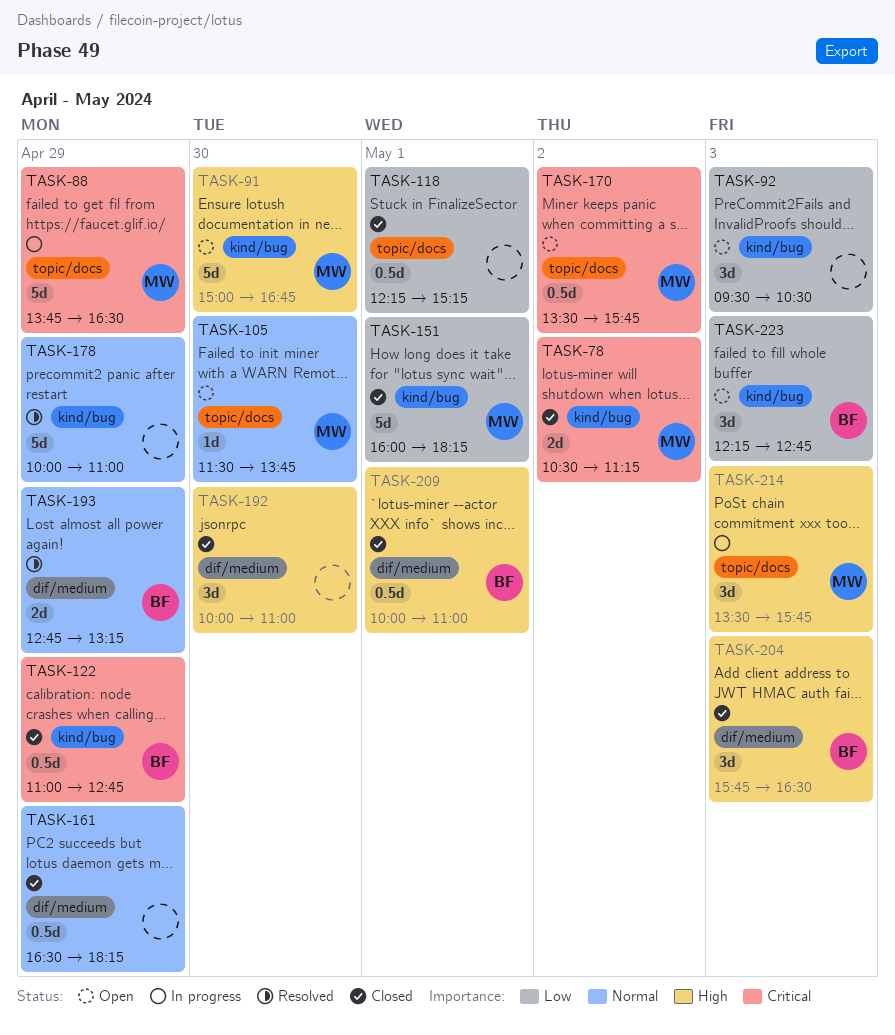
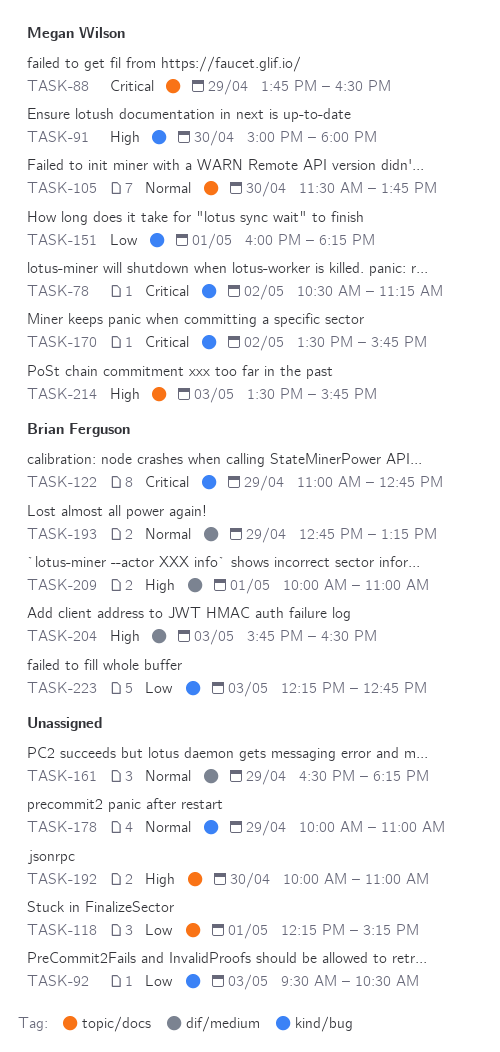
TASK-91, ends: 16:45 -> 18:00
TASK-170, label: topic/docs -> kind/bug
TASK-192, label: dif/medium -> topic/docs

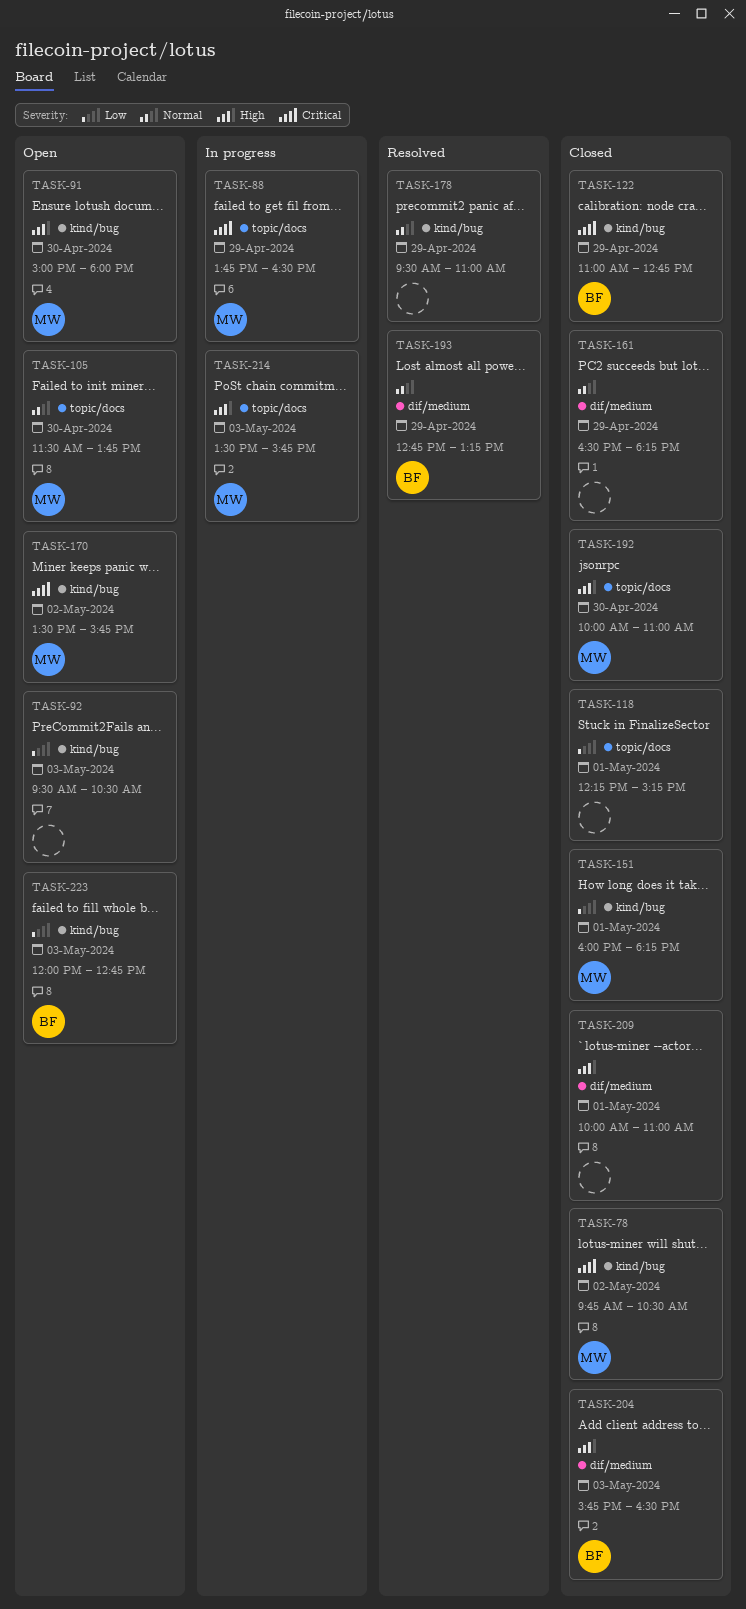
TASK-78, begins: 10:30 -> 09:45
TASK-78, ends: 11:15 -> 10:30
TASK-178, begins: 10:00 -> 09:30
TASK-192, owner: none -> Megan Wilson
TASK-209, owner: Brian Ferguson -> none
TASK-223, begins: 12:15 -> 12:00

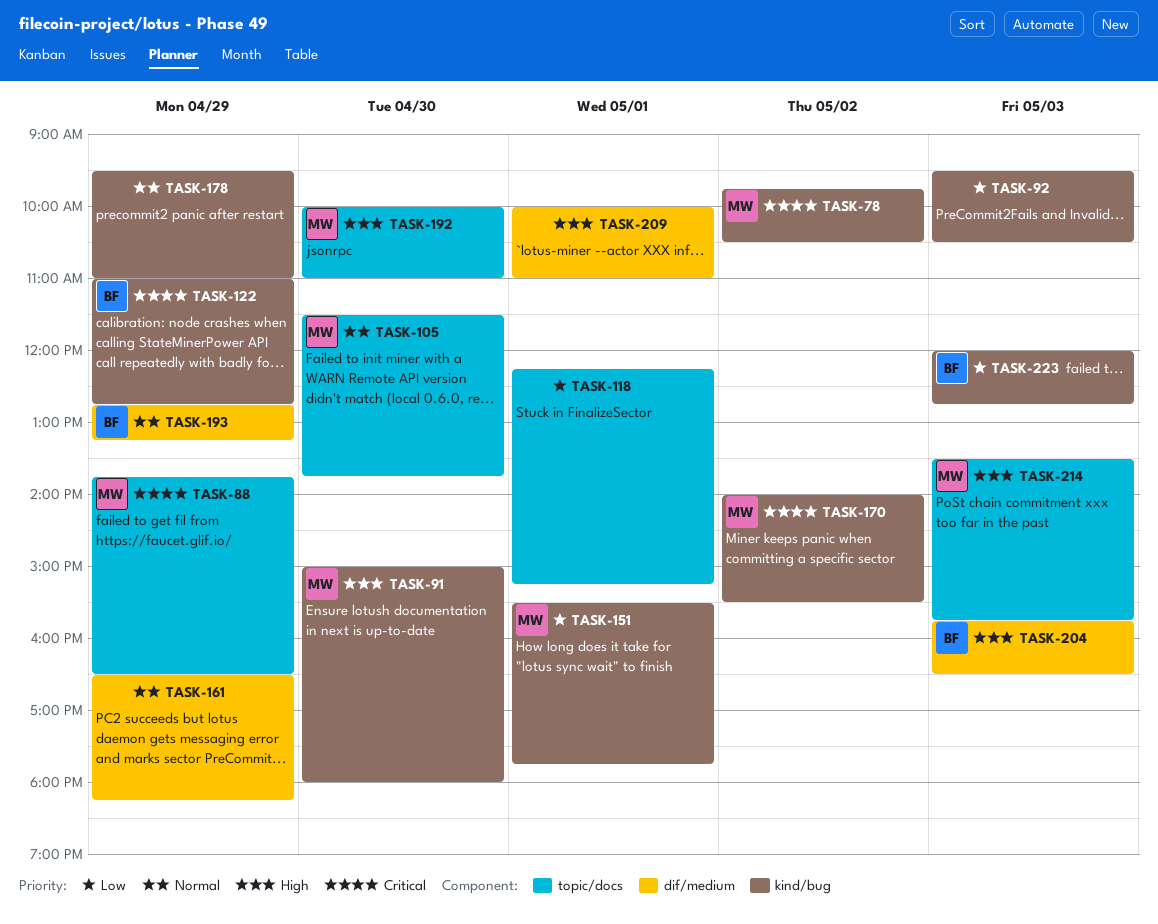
TASK-151, begins: 16:00 -> 15:30
TASK-151, ends: 18:15 -> 17:45
TASK-170, begins: 13:30 -> 14:00
TASK-170, ends: 15:45 -> 15:30

